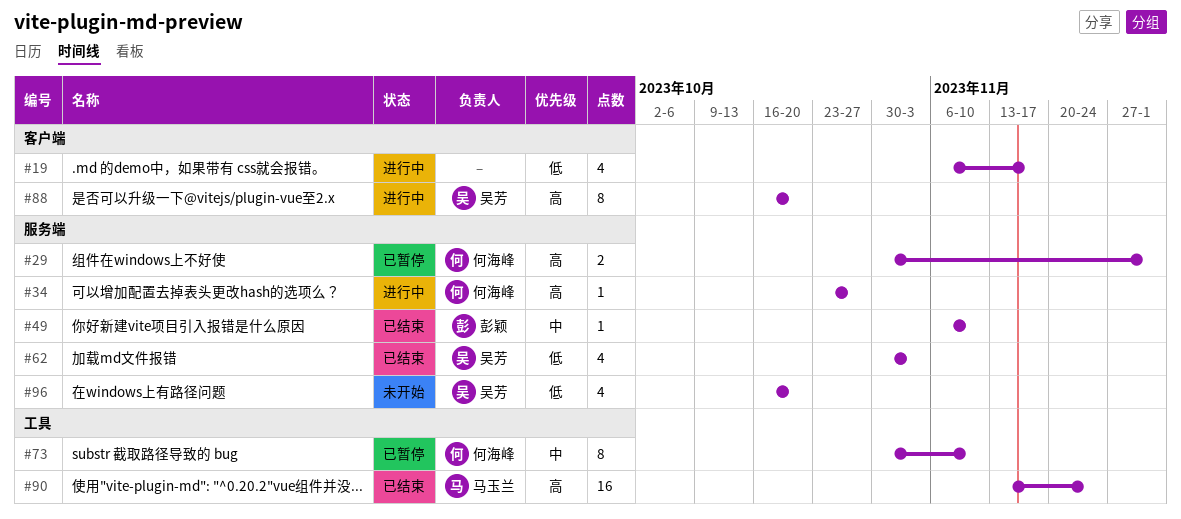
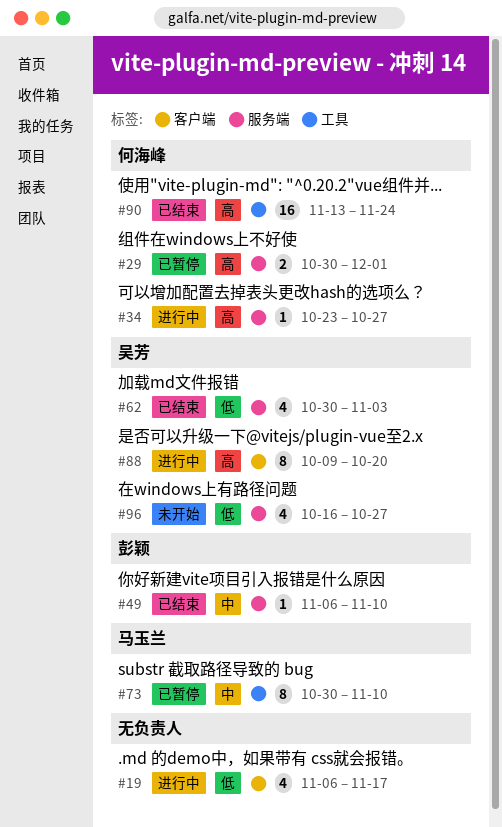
#73, owner: 何海峰 -> 马玉兰
#88, start: Oct 16 -> Oct 9
#90, owner: 马玉兰 -> 何海峰
#96, due: Oct 20 -> Oct 27

